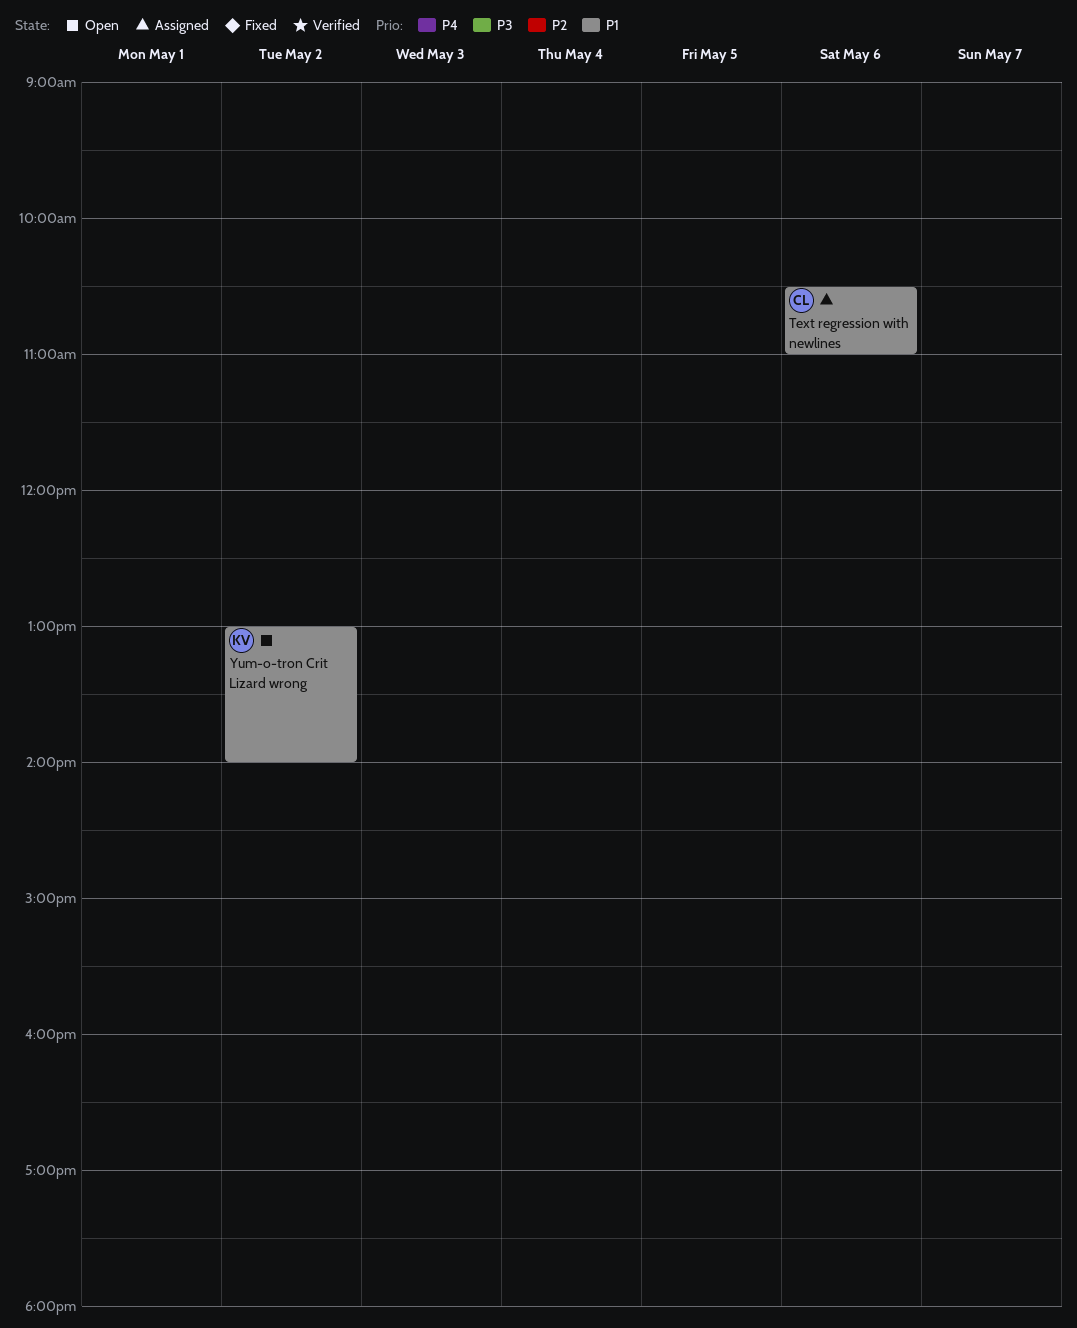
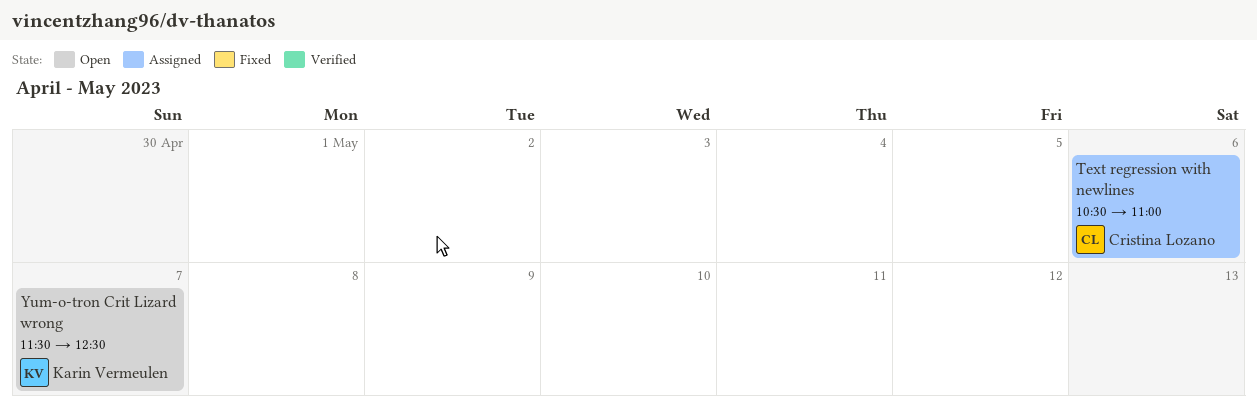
Yum-o-tron Crit Lizard wrong, day: May 2 -> May 7
Yum-o-tron Crit Lizard wrong, begins: 13:00 -> 11:30
Yum-o-tron Crit Lizard wrong, ends: 14:00 -> 12:30

